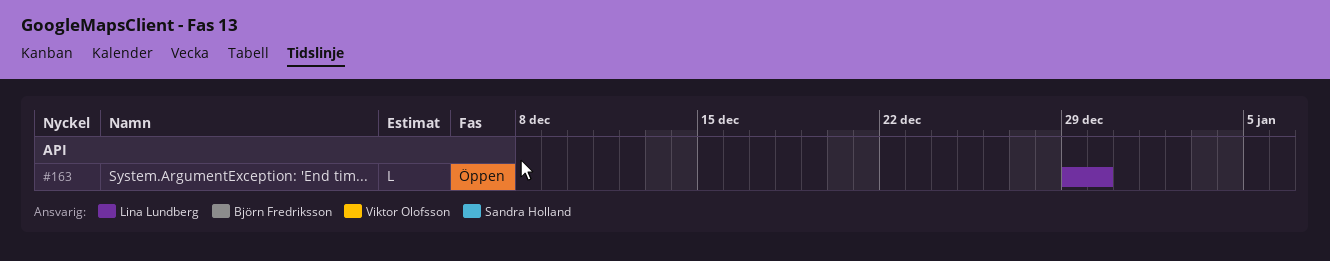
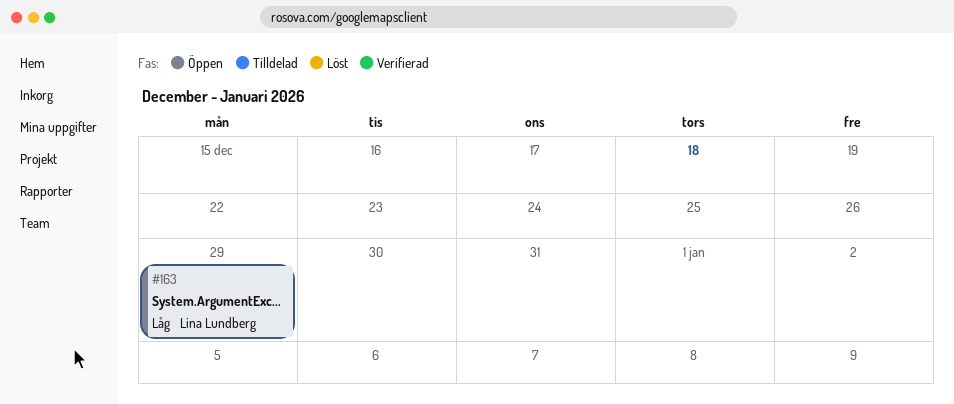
#163, due: Dec 30 -> Dec 29

